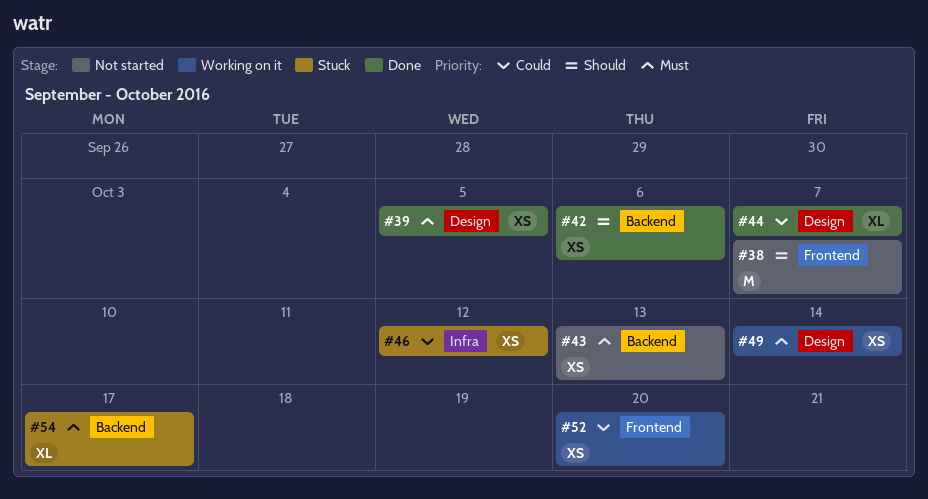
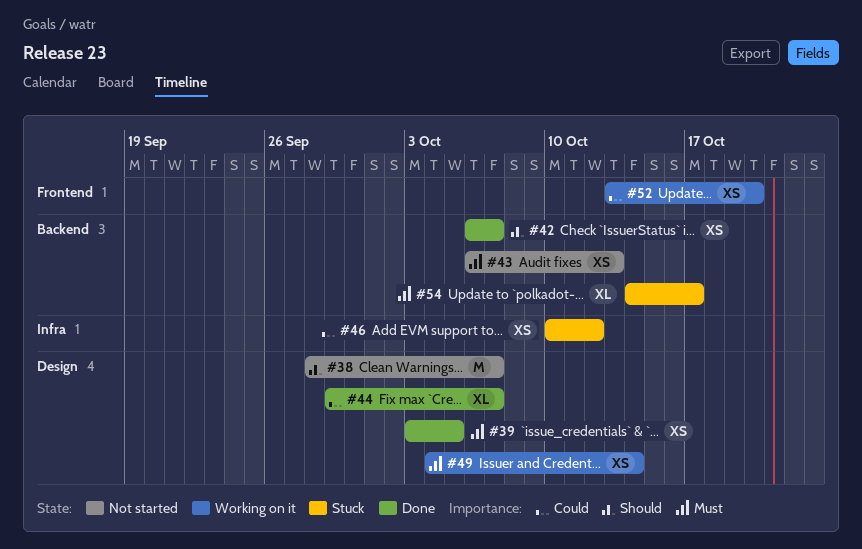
#38, label: Frontend -> Design
#42, due: Oct 6 -> Oct 7

